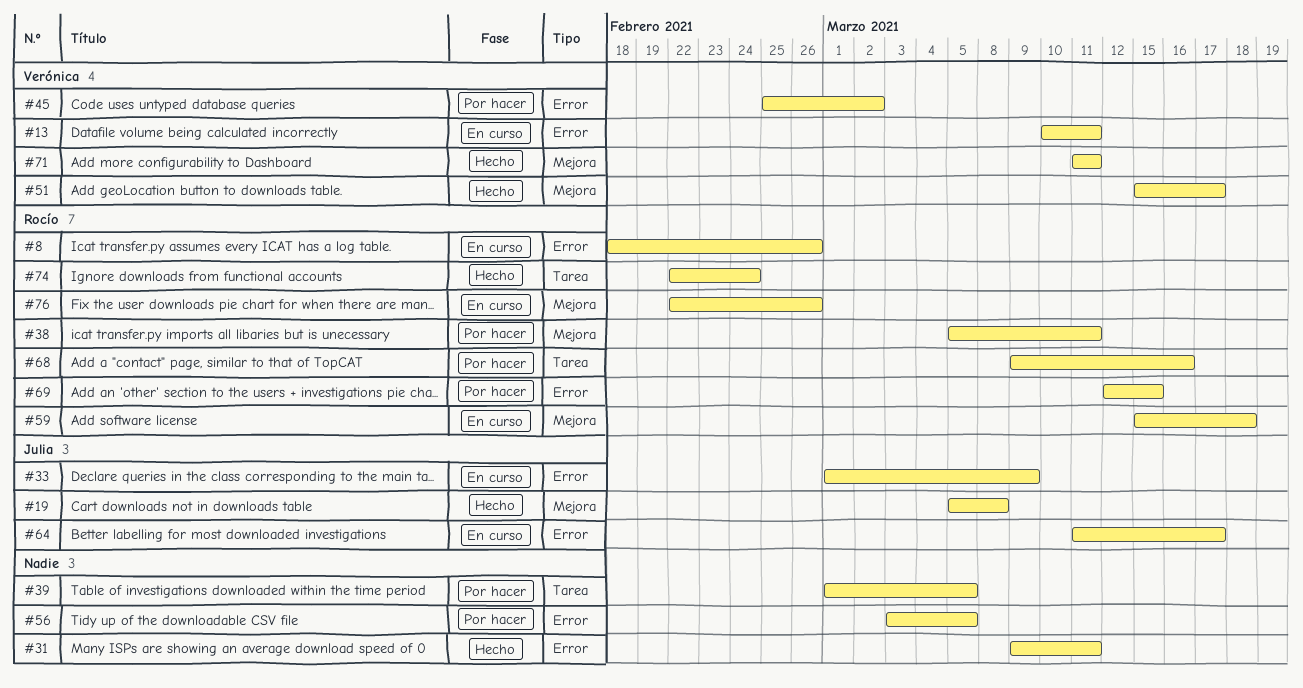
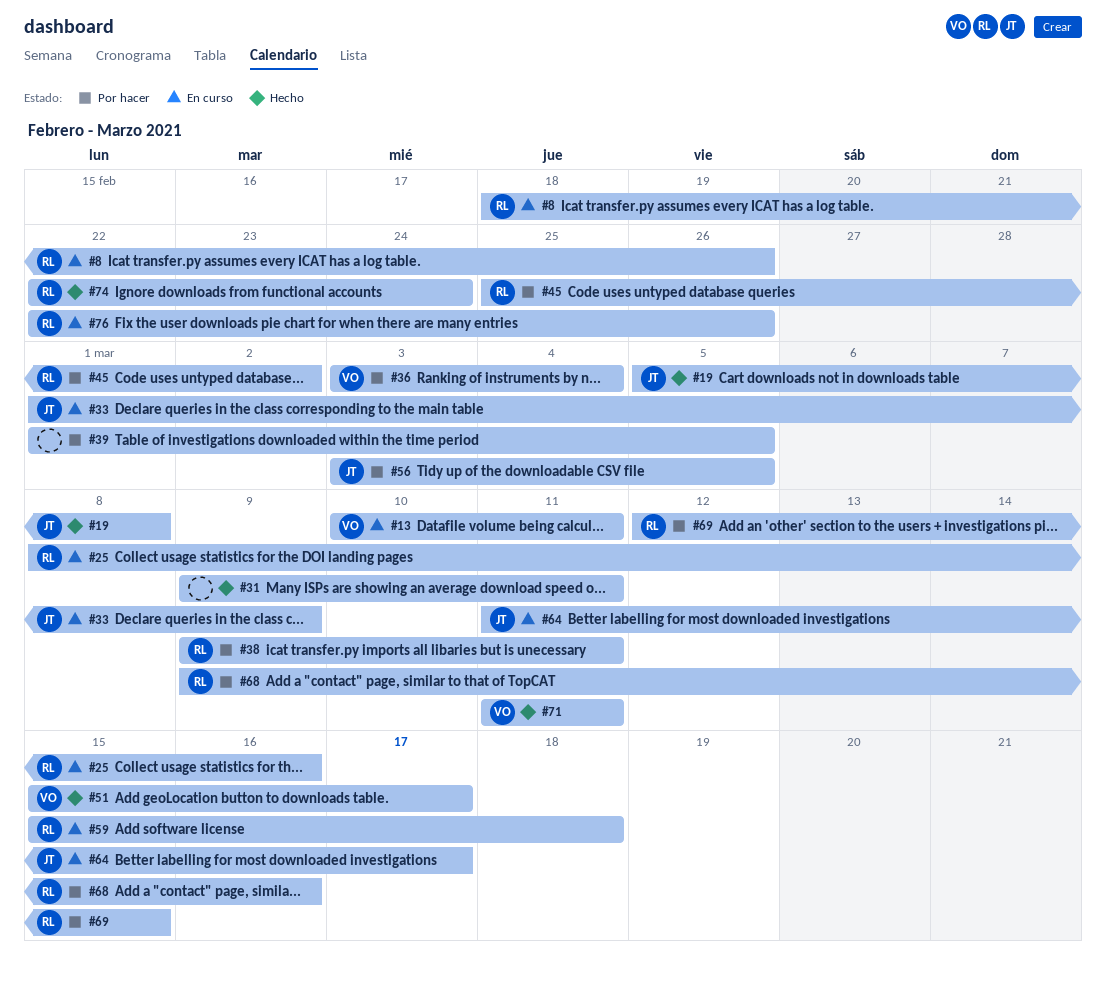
#25: none -> present
#36: none -> present
#38, start: Mar 5 -> Mar 9
#45, owner: Verónica -> Rocío
#56, owner: none -> Julia

